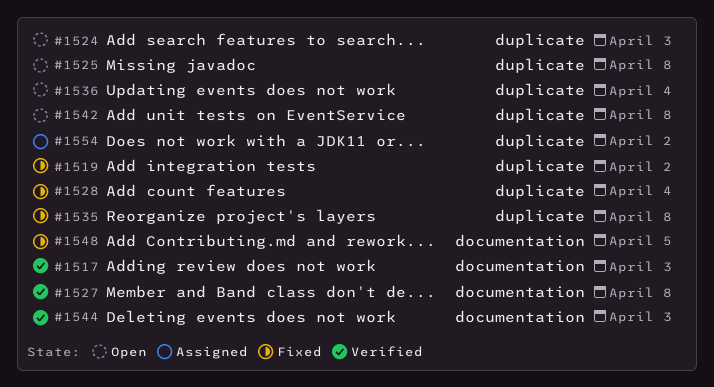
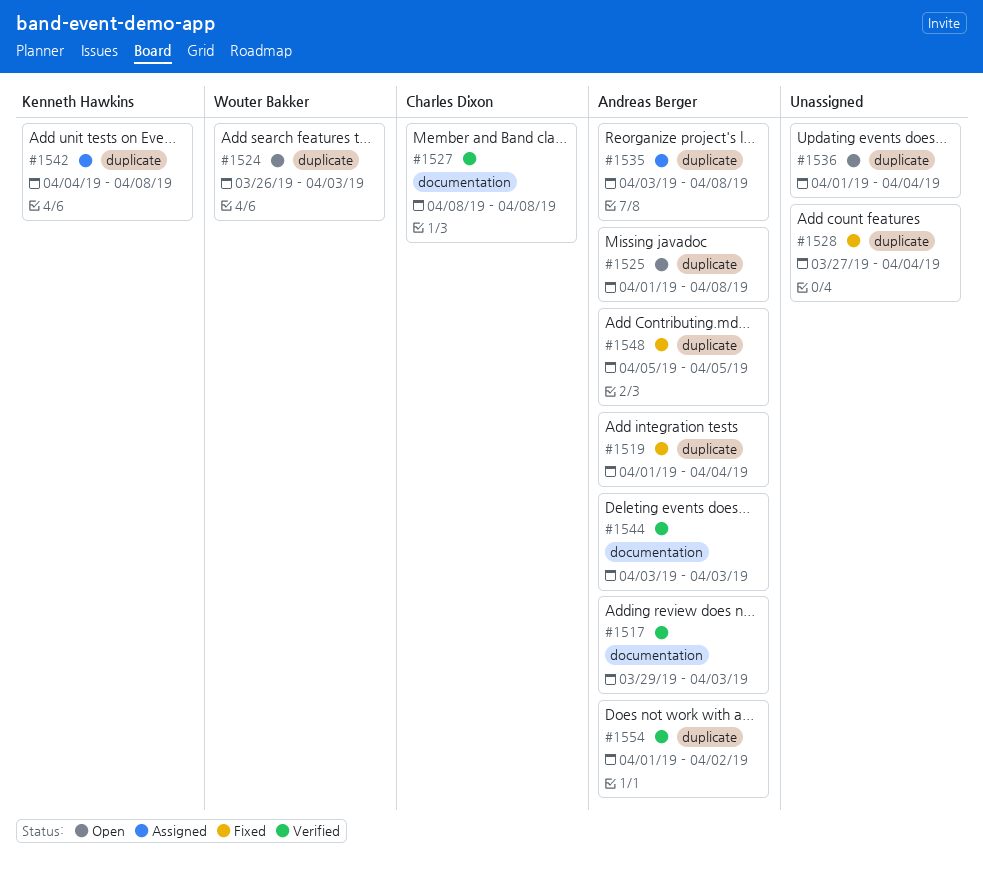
#1519, due: Apr 2 -> Apr 4
#1535, status: Fixed -> Assigned
#1542, status: Open -> Assigned
#1548, label: documentation -> duplicate
#1554, status: Assigned -> Verified

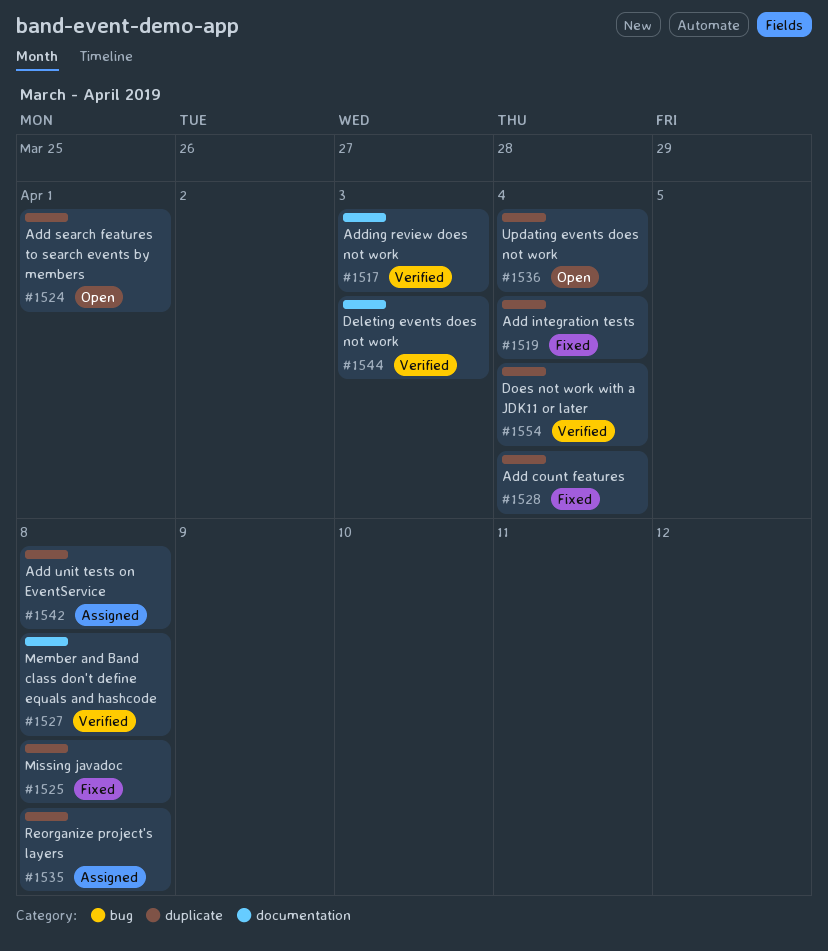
#1524, due: Apr 3 -> Apr 1
#1525, status: Open -> Fixed
#1548: present -> none
#1554, due: Apr 2 -> Apr 4

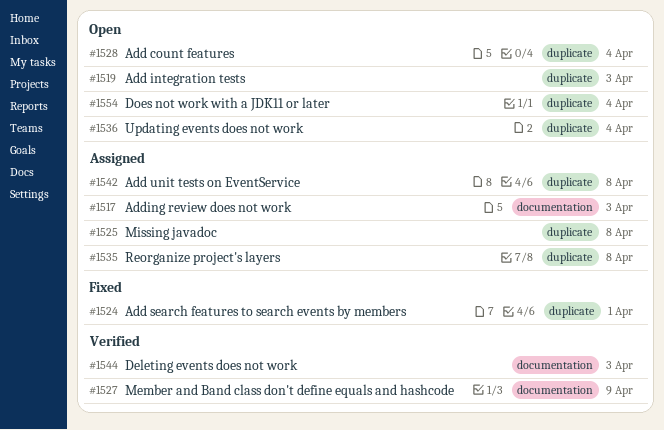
#1517, status: Verified -> Assigned
#1519, status: Fixed -> Open
#1519, due: Apr 4 -> Apr 3
#1524, status: Open -> Fixed
#1525, status: Fixed -> Assigned
#1527, due: Apr 8 -> Apr 9
#1528, status: Fixed -> Open
#1554, status: Verified -> Open

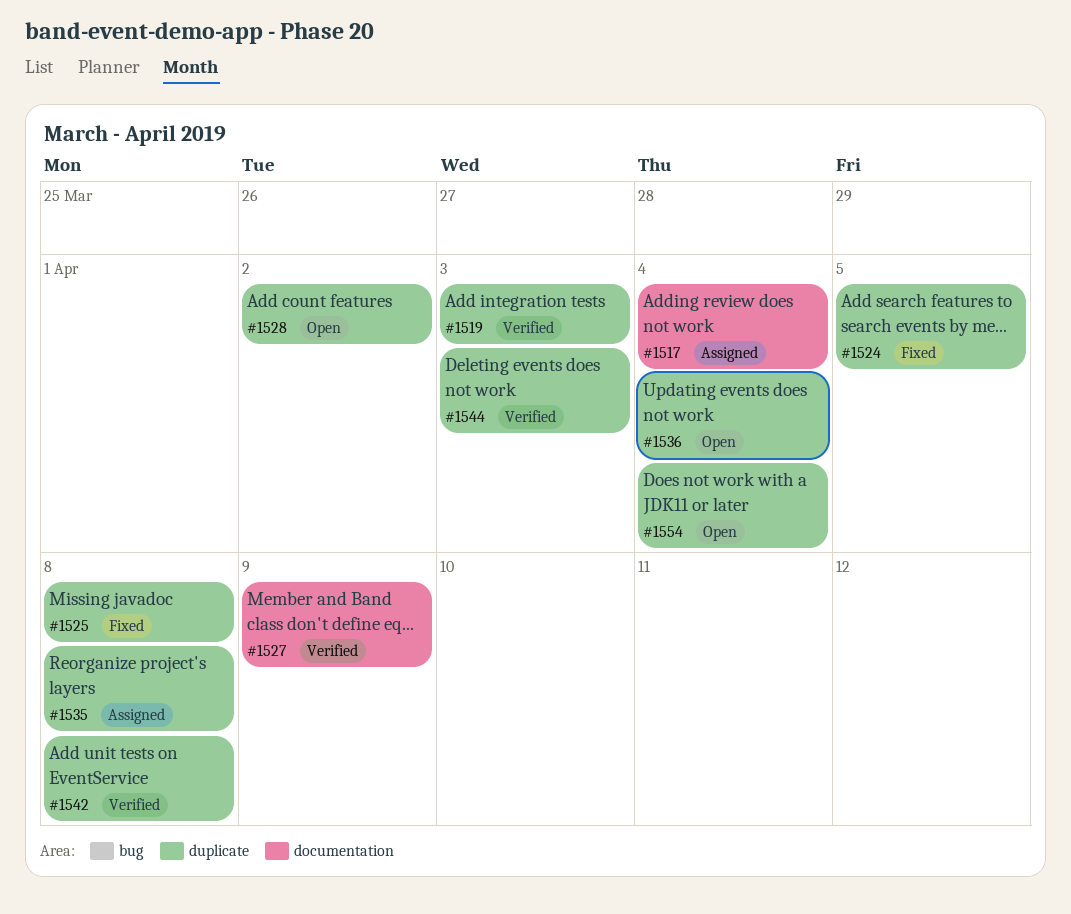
#1517, due: Apr 3 -> Apr 4
#1519, status: Open -> Verified
#1524, due: Apr 1 -> Apr 5
#1525, status: Assigned -> Fixed
#1528, due: Apr 4 -> Apr 2
#1542, status: Assigned -> Verified
#1544, label: documentation -> duplicate

